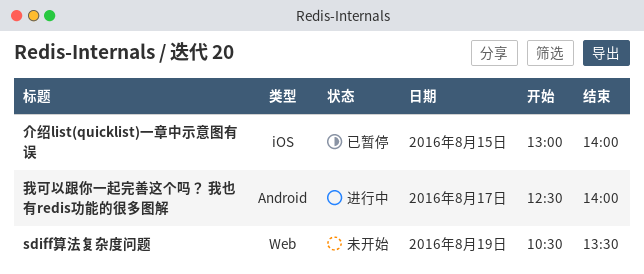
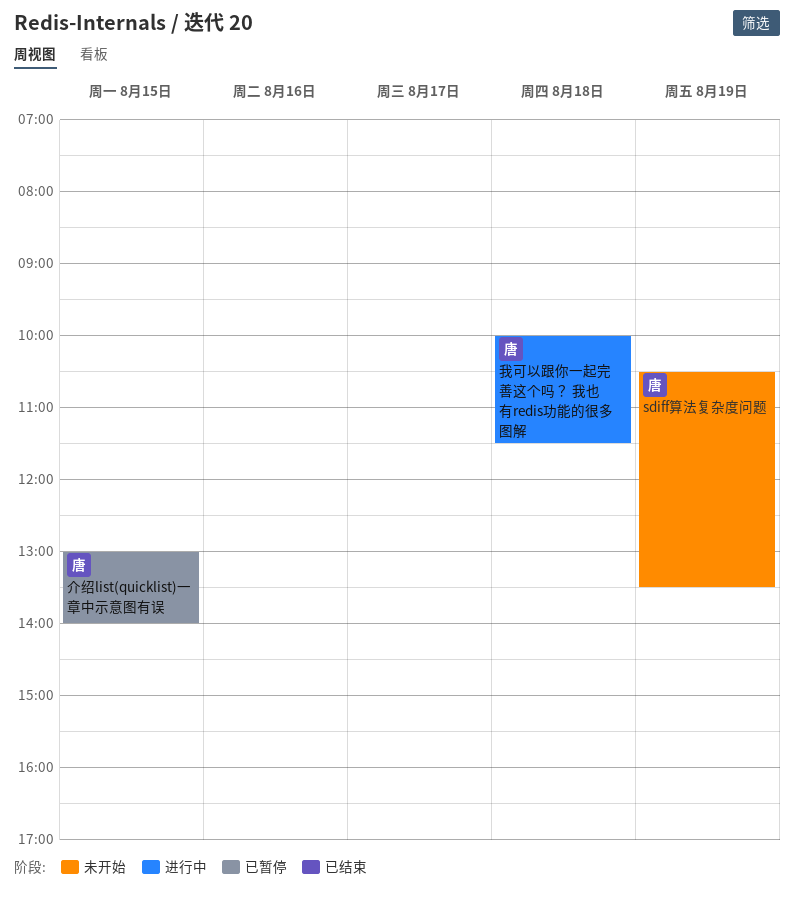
我可以跟你一起完善这个吗？ 我也有redis功能的很多图解, day: Aug 17 -> Aug 18
我可以跟你一起完善这个吗？ 我也有redis功能的很多图解, begins: 12:30 -> 10:00
我可以跟你一起完善这个吗？ 我也有redis功能的很多图解, ends: 14:00 -> 11:30

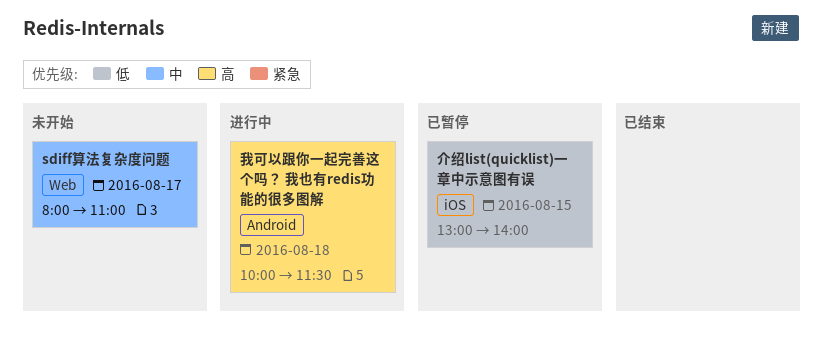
sdiff算法复杂度问题, day: Aug 19 -> Aug 17
sdiff算法复杂度问题, begins: 10:30 -> 08:00
sdiff算法复杂度问题, ends: 13:30 -> 11:00

